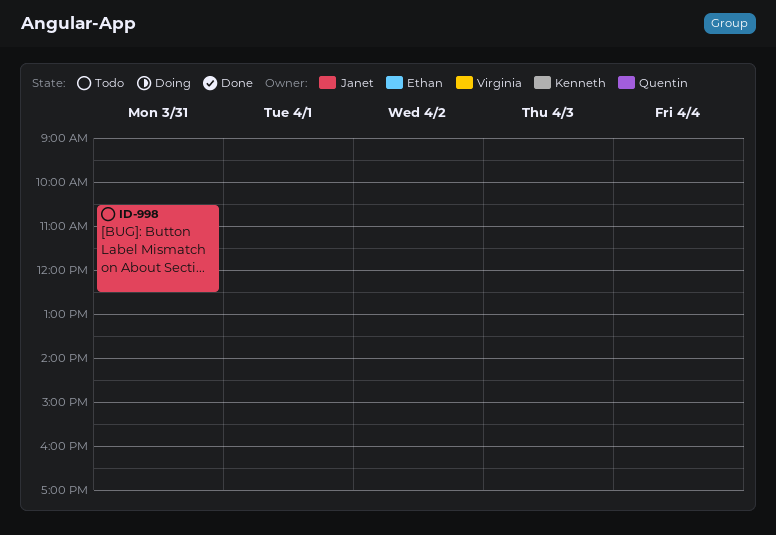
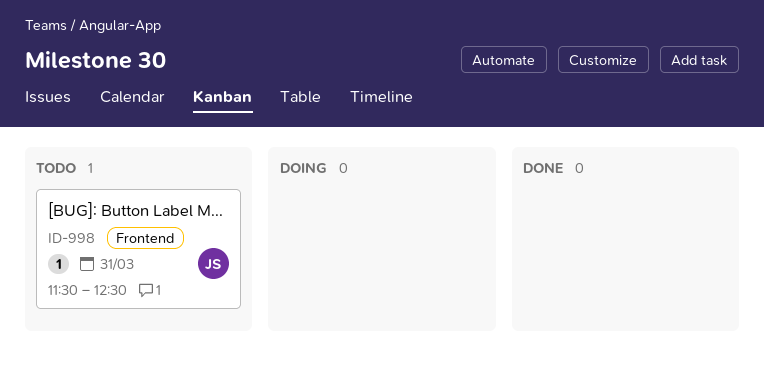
ID-998, begins: 10:30 -> 11:30

